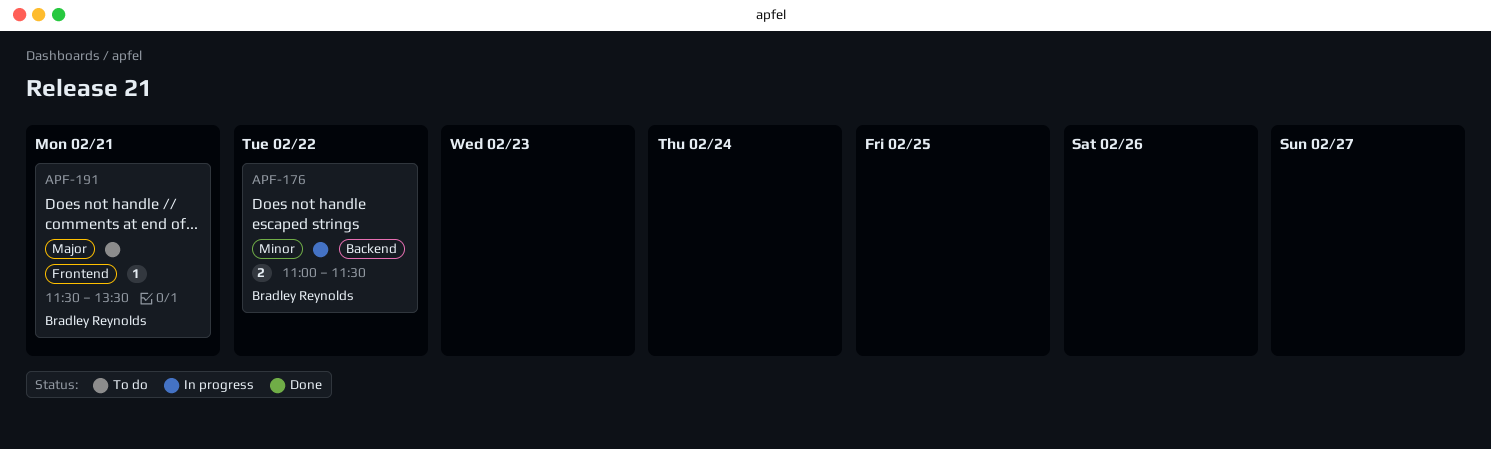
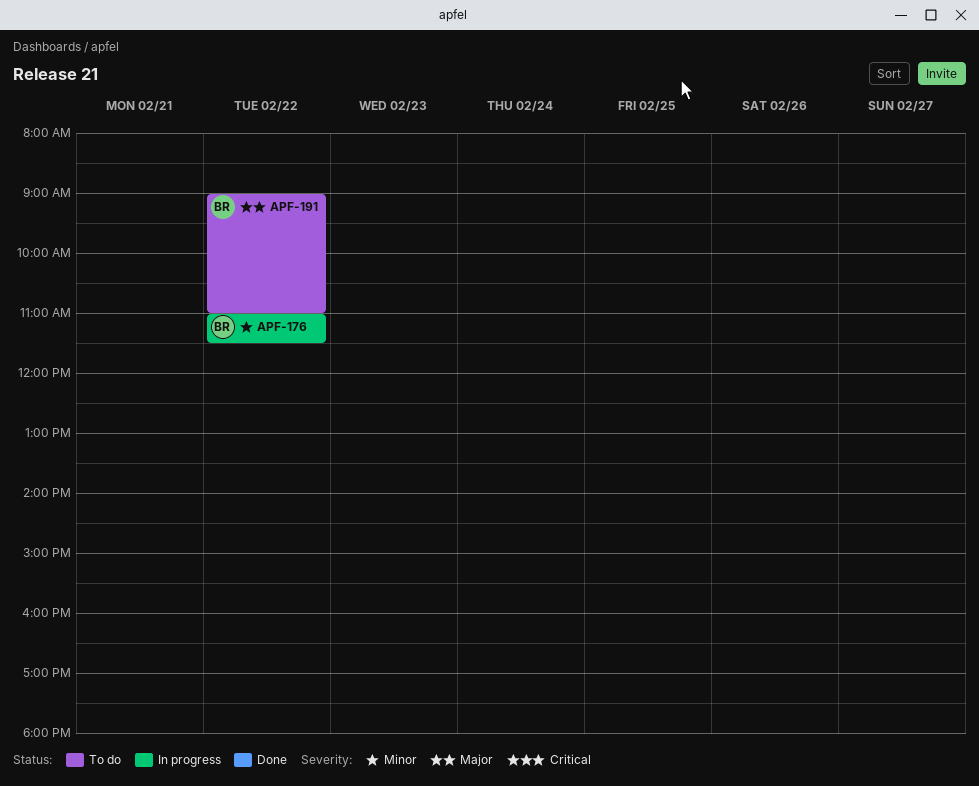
APF-191, day: Feb 21 -> Feb 22
APF-191, begins: 11:30 -> 09:00
APF-191, ends: 13:30 -> 11:00

